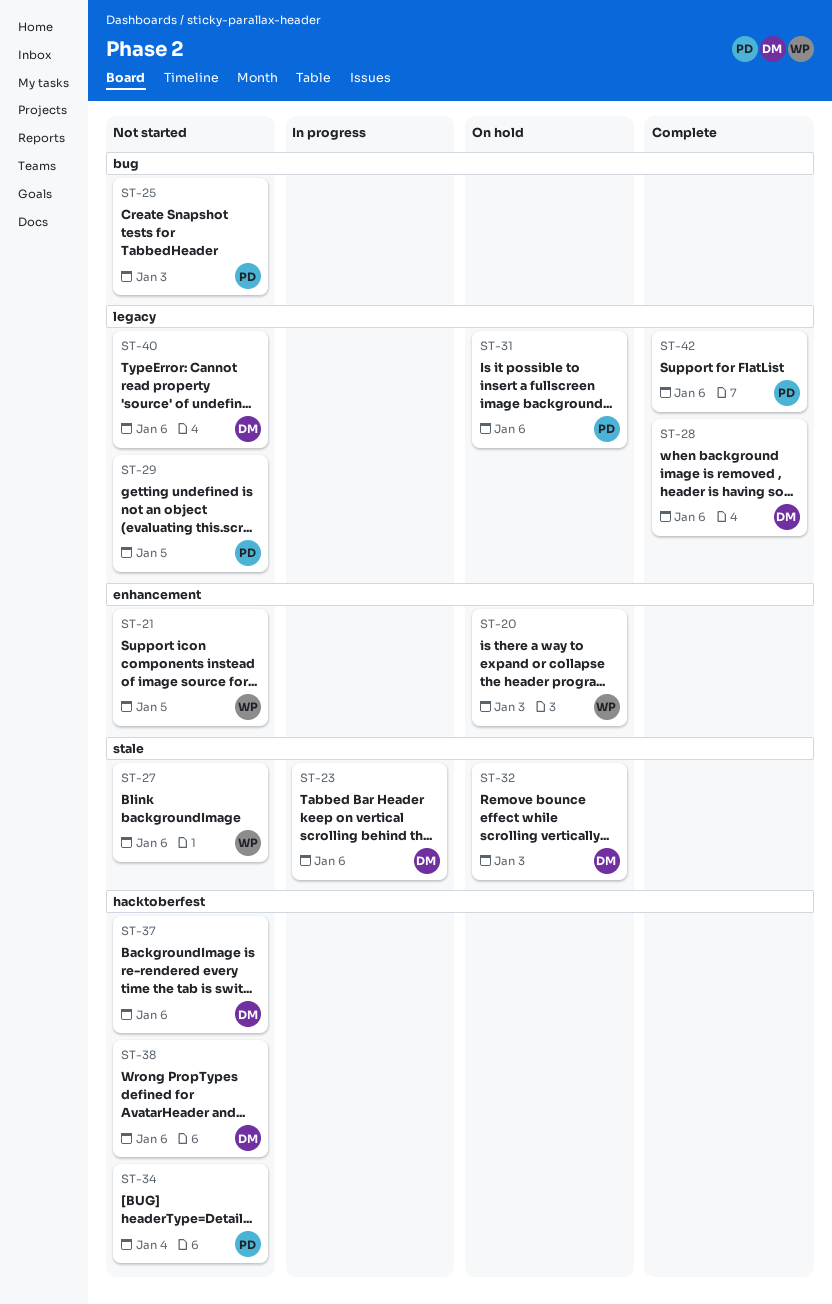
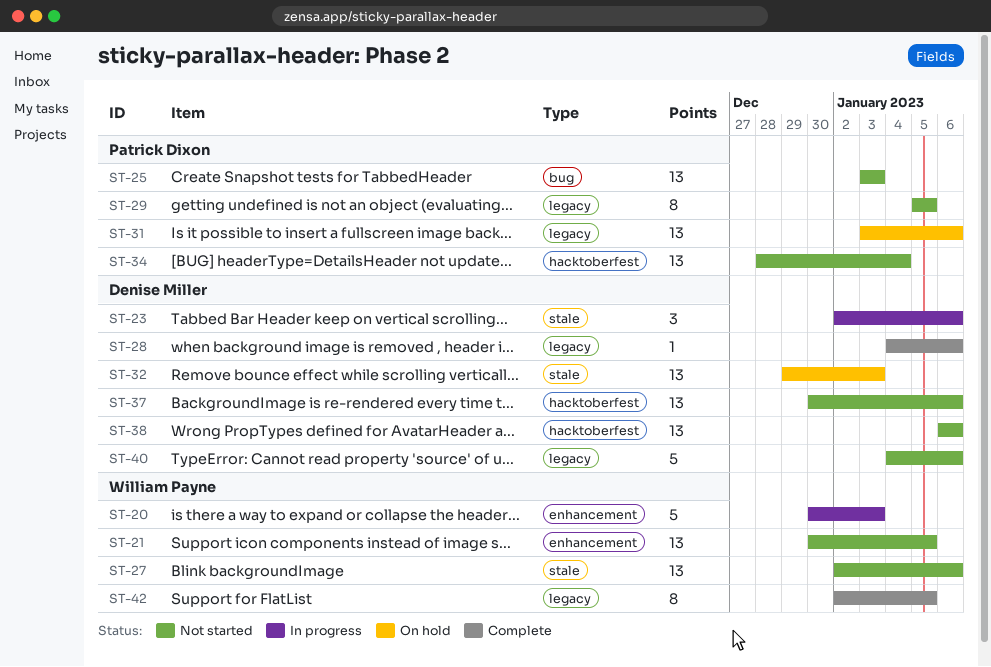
ST-20, status: On hold -> In progress
ST-42, owner: Patrick Dixon -> William Payne
ST-42, due: Jan 6 -> Jan 5

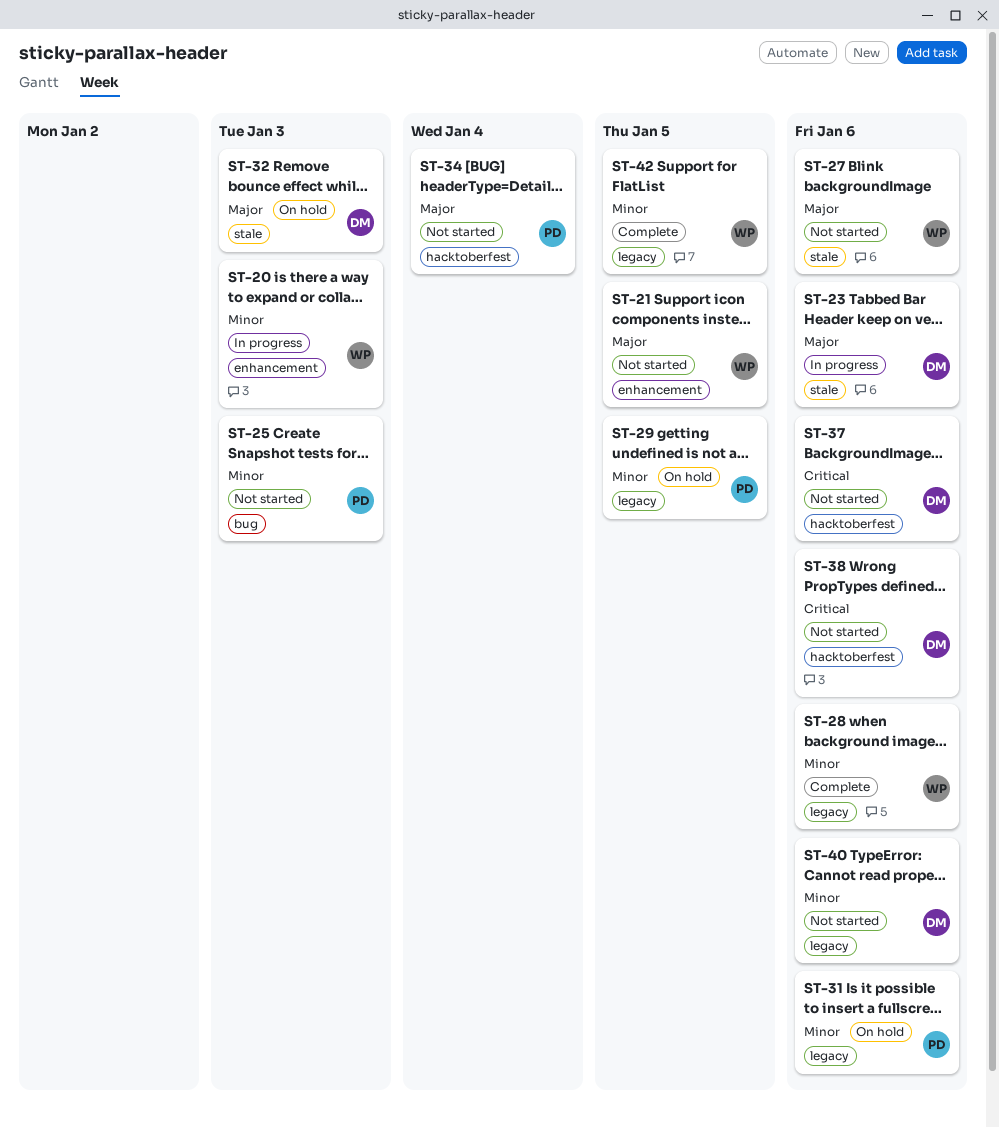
ST-28, owner: Denise Miller -> William Payne
ST-29, status: Not started -> On hold

